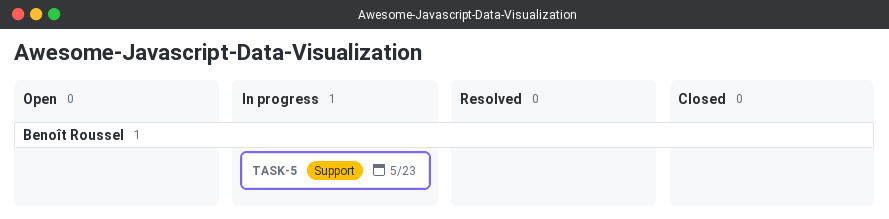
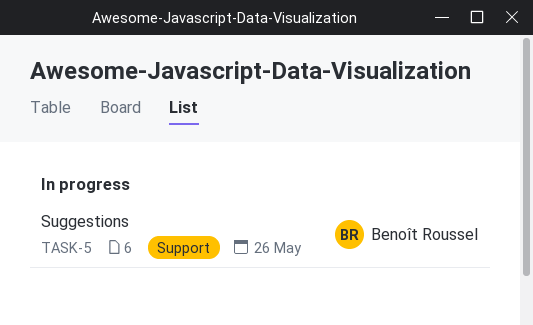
TASK-5, due: May 23 -> May 26

